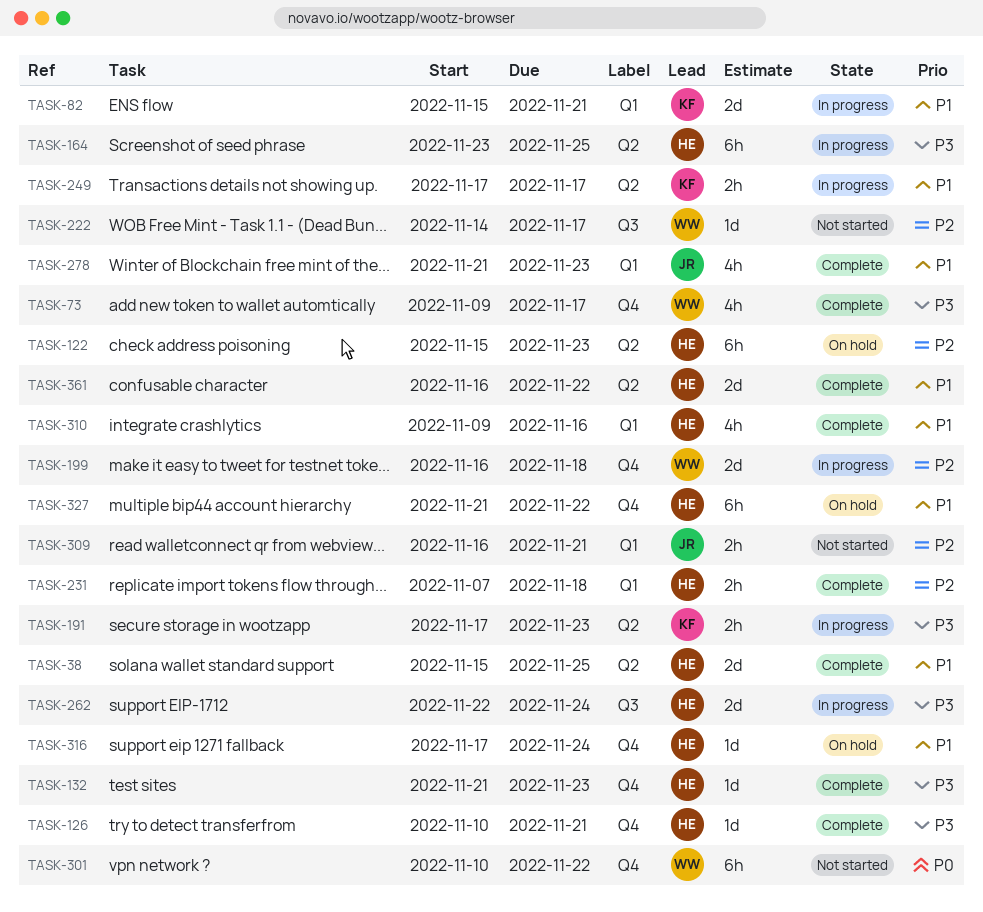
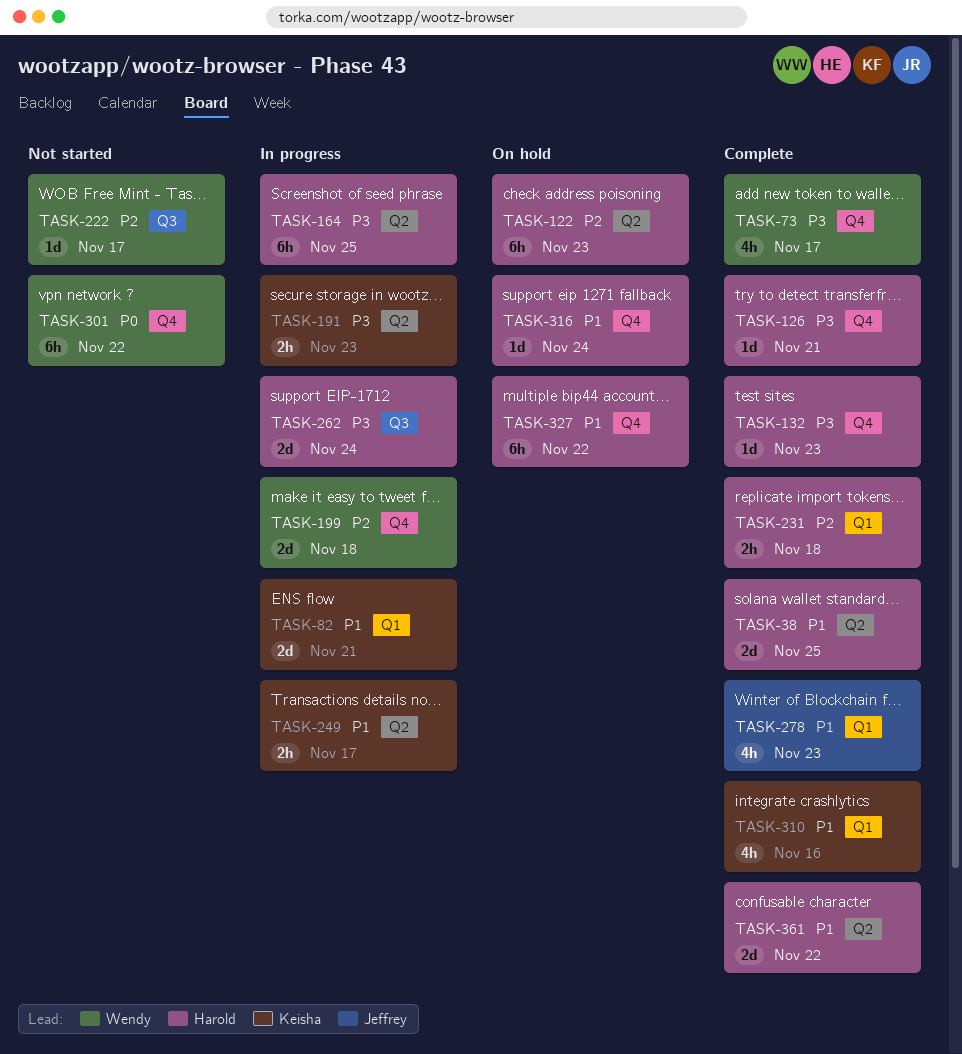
TASK-309: present -> none
TASK-310, owner: Harold -> Keisha

